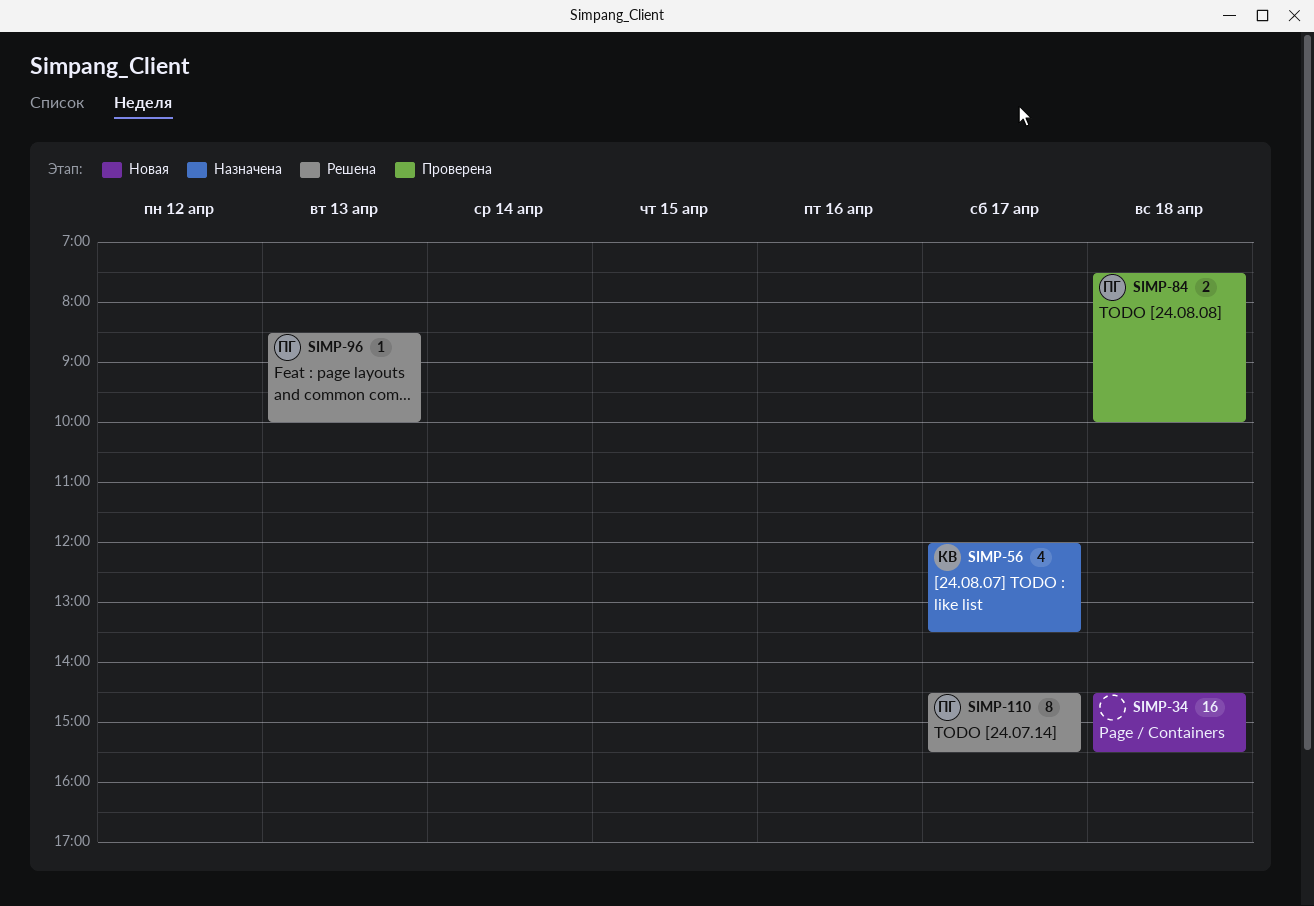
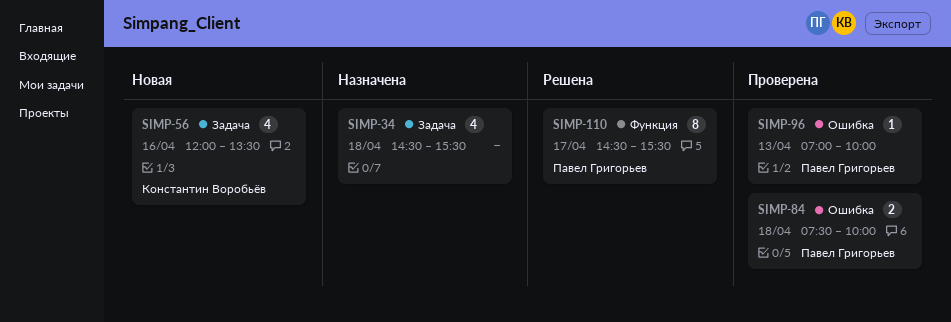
SIMP-34, status: Новая -> Назначена
SIMP-34, estimate: 16 -> 4
SIMP-56, status: Назначена -> Новая
SIMP-56, day: Apr 17 -> Apr 16
SIMP-96, status: Решена -> Проверена
SIMP-96, begins: 08:30 -> 07:00

